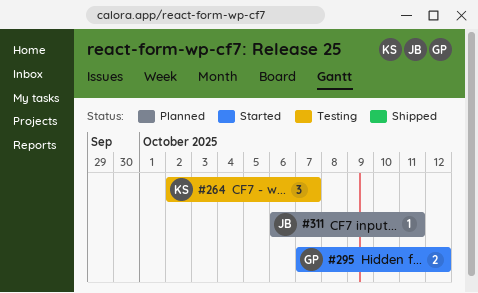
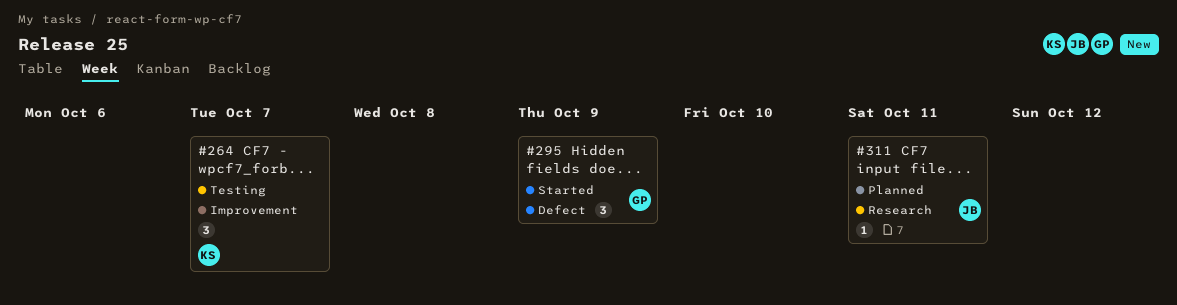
#295, estimate: 2 -> 3
#295, due: Oct 12 -> Oct 9

